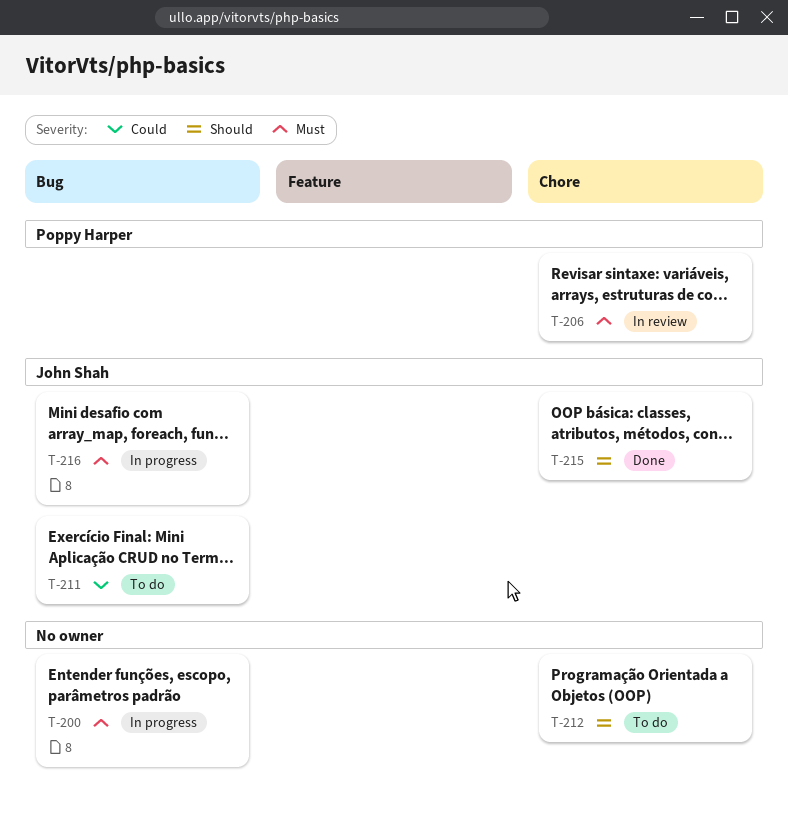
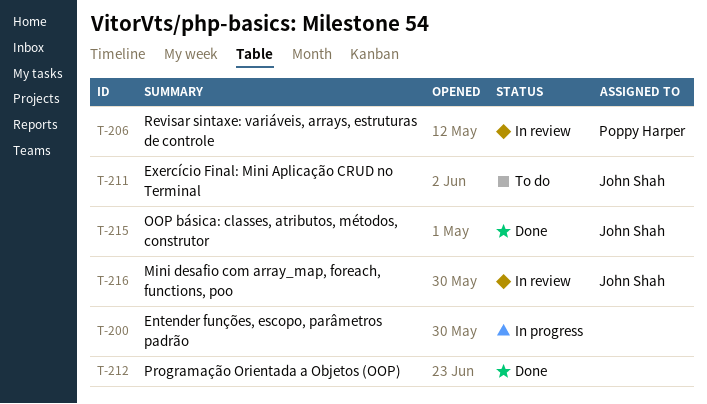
T-212, status: To do -> Done
T-216, status: In progress -> In review

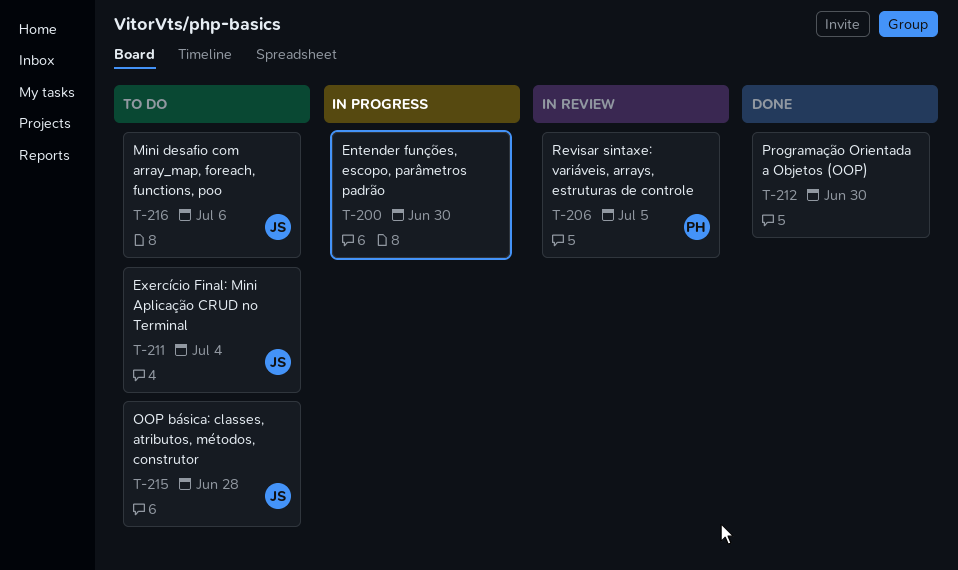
T-215, status: Done -> To do
T-216, status: In review -> To do

